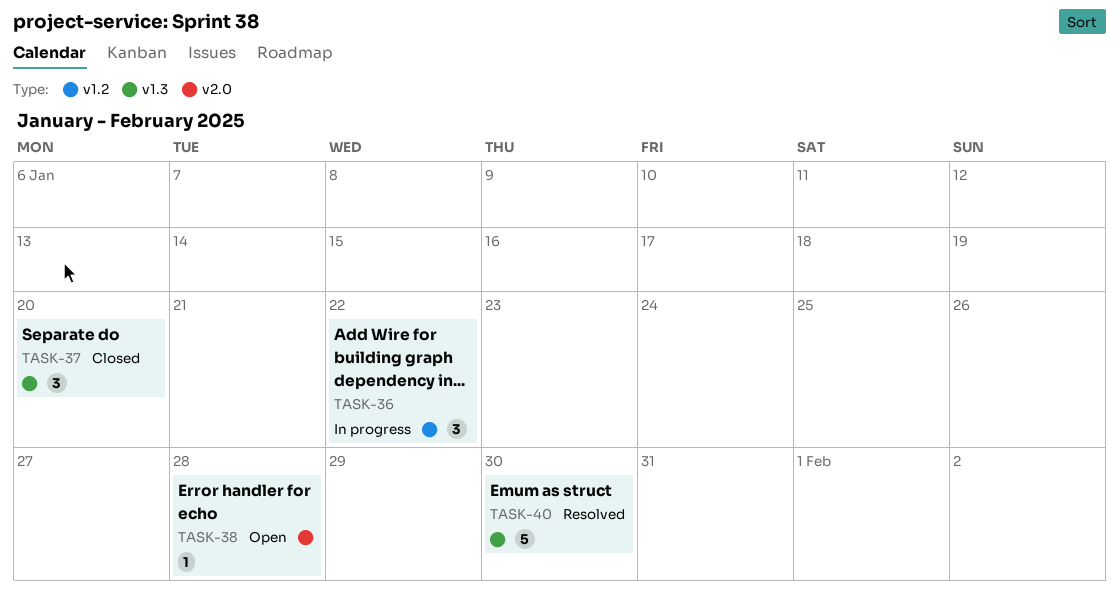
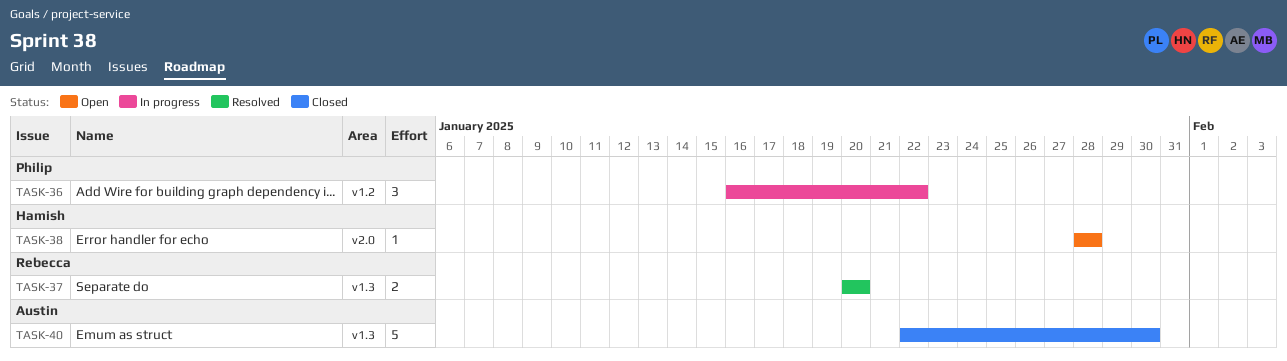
TASK-37, status: Closed -> Resolved
TASK-37, estimate: 3 -> 2
TASK-40, status: Resolved -> Closed

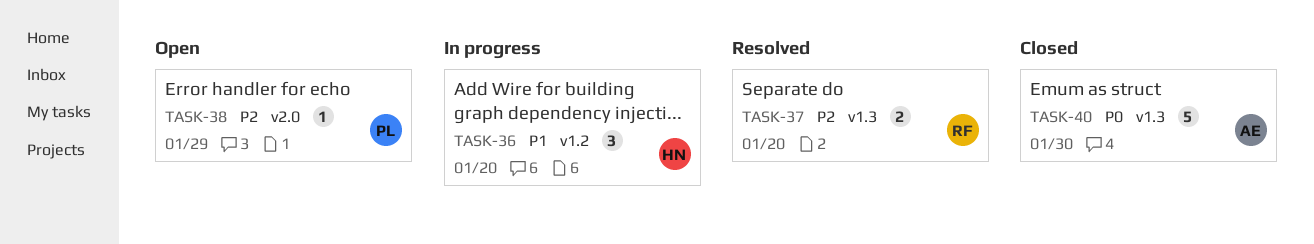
TASK-36, owner: Philip -> Hamish
TASK-36, due: Jan 22 -> Jan 20
TASK-38, owner: Hamish -> Philip
TASK-38, due: Jan 28 -> Jan 29

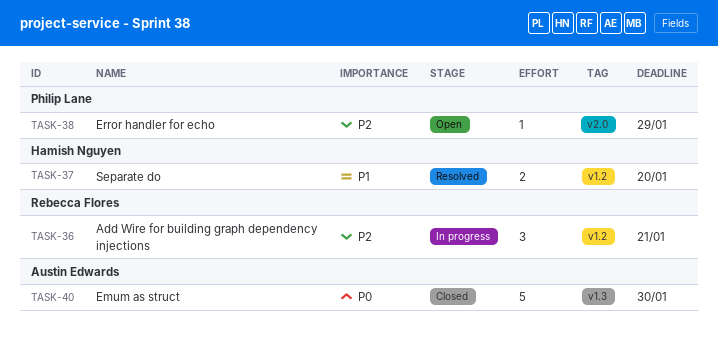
TASK-36, owner: Hamish Nguyen -> Rebecca Flores
TASK-36, priority: P1 -> P2
TASK-36, due: Jan 20 -> Jan 21
TASK-37, owner: Rebecca Flores -> Hamish Nguyen
TASK-37, priority: P2 -> P1
TASK-37, label: v1.3 -> v1.2

